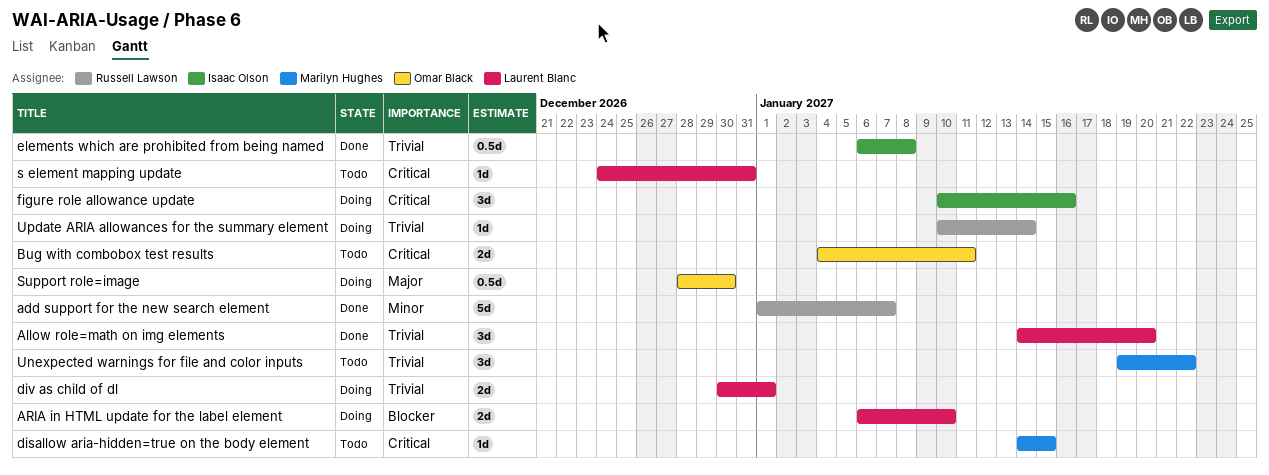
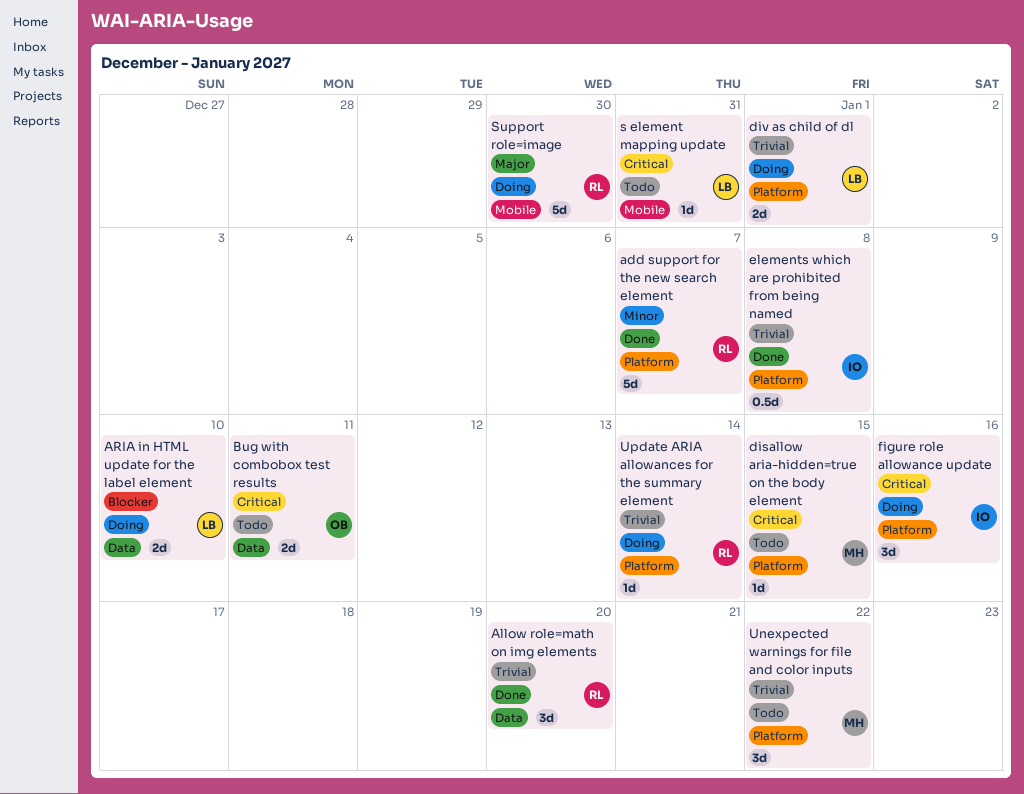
Allow role=math on img elements, owner: Laurent Blanc -> Russell Lawson
Support role=image, owner: Omar Black -> Russell Lawson
Support role=image, estimate: 0.5d -> 5d

